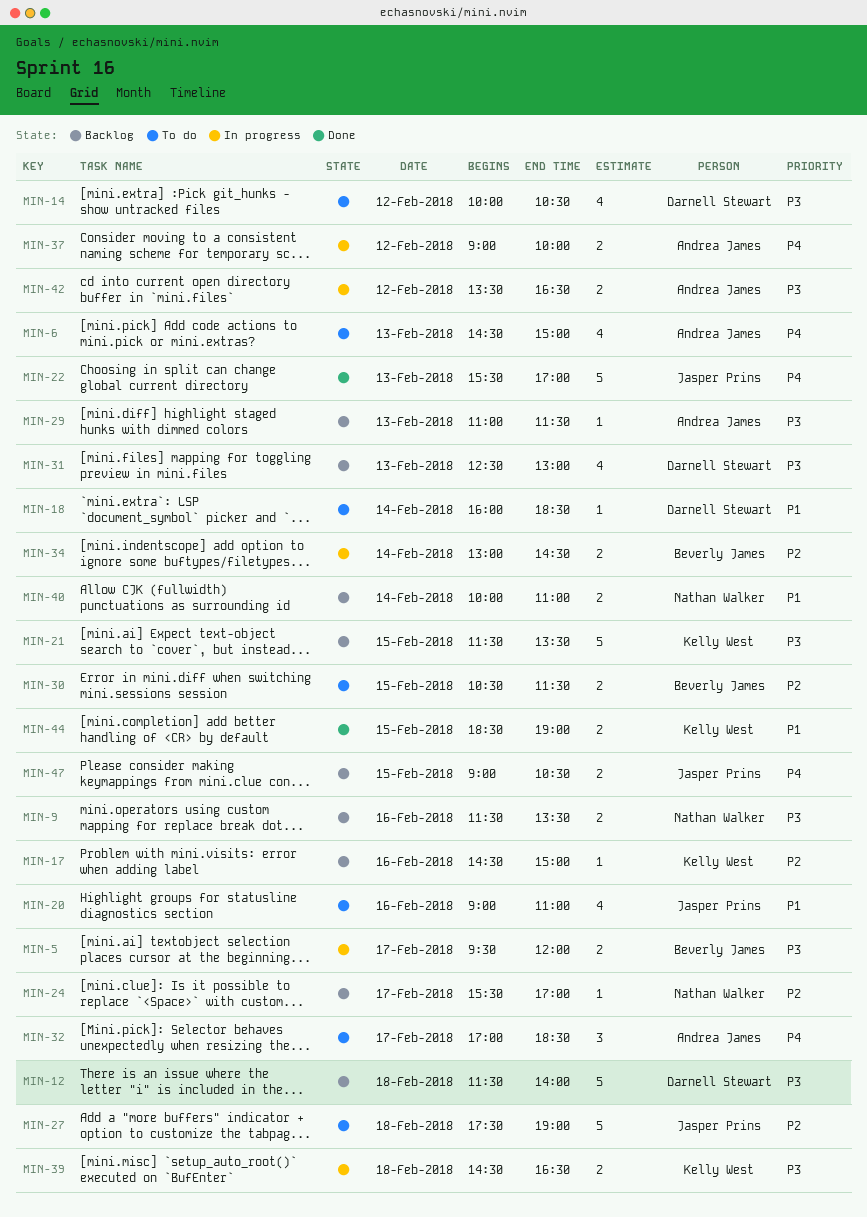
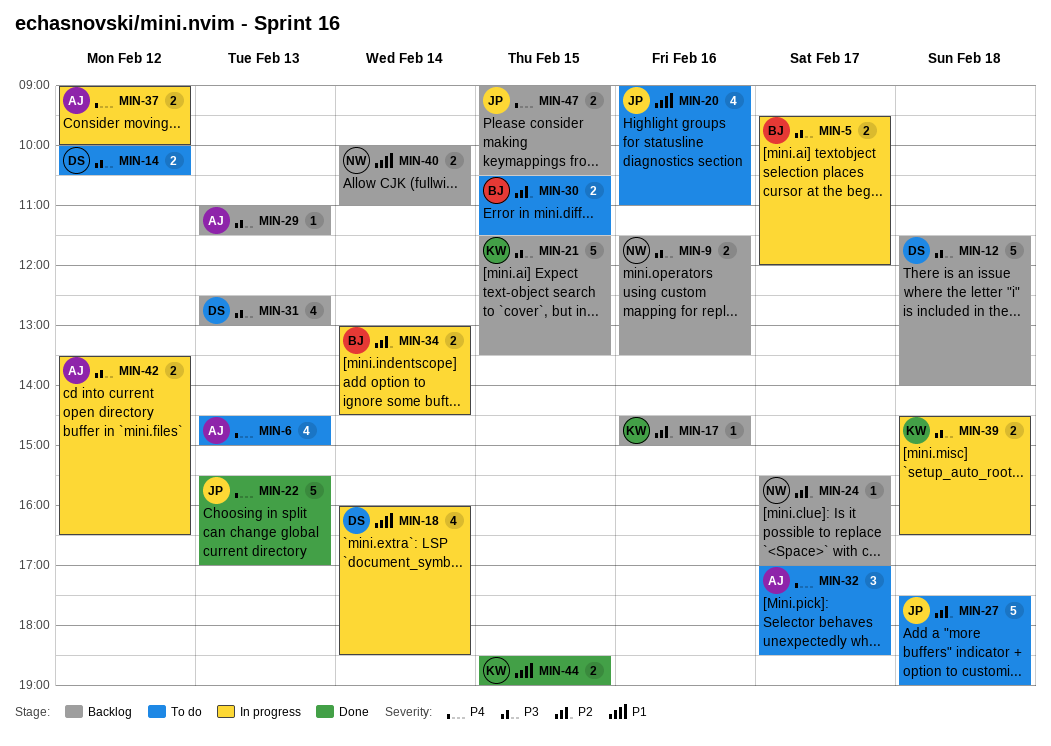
MIN-14, estimate: 4 -> 2
MIN-18, status: To do -> In progress
MIN-18, estimate: 1 -> 4

